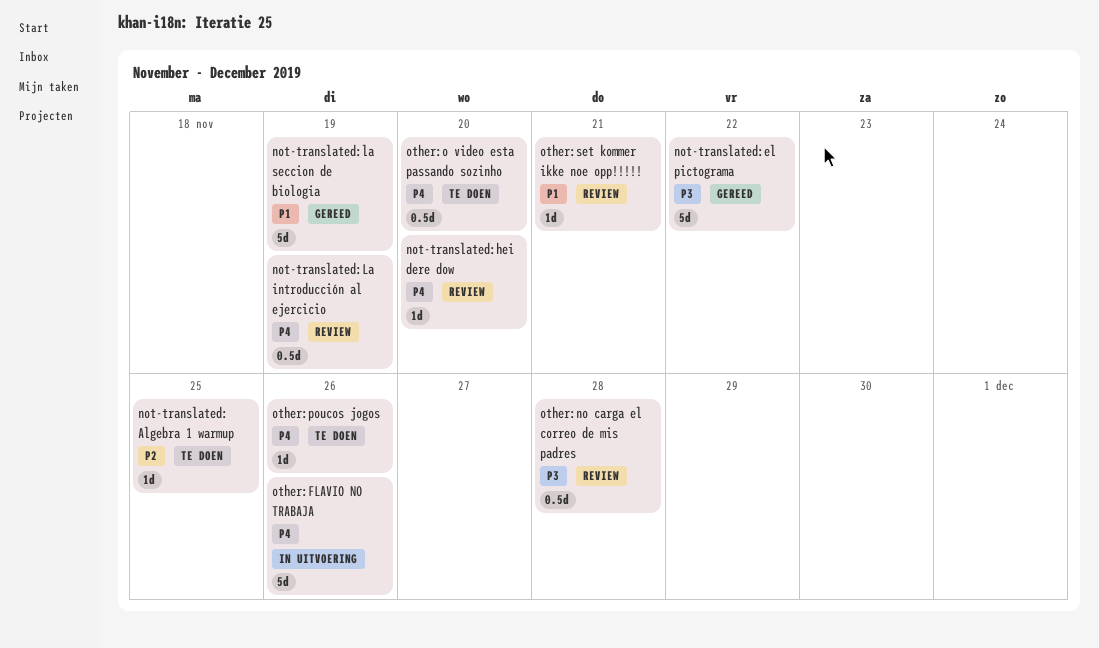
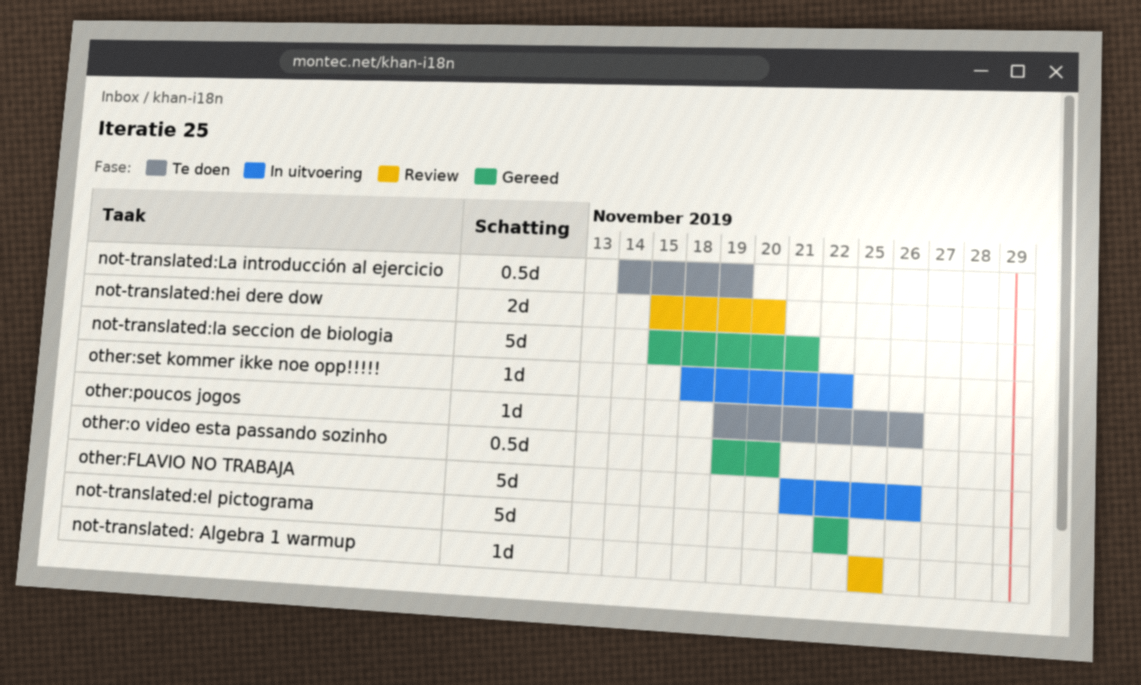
not-translated: Algebra 1 warmup, status: Te doen -> Review
not-translated:hei dere dow, estimate: 1d -> 2d
not-translated:La introducción al ejercicio, status: Review -> Te doen
not-translated:la seccion de biologia, due: Nov 19 -> Nov 21
other:no carga el correo de mis padres: present -> none
other:o video esta passando sozinho, status: Te doen -> Gereed
other:set kommer ikke noe opp!!!!!, status: Review -> In uitvoering
other:set kommer ikke noe opp!!!!!, due: Nov 21 -> Nov 22

